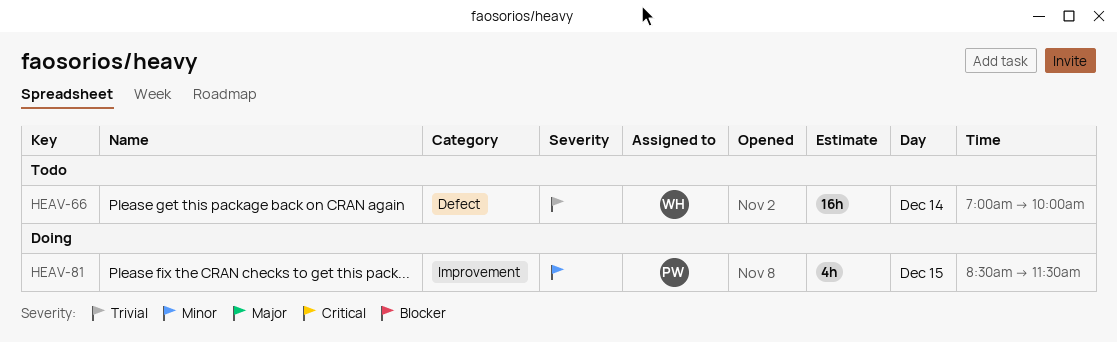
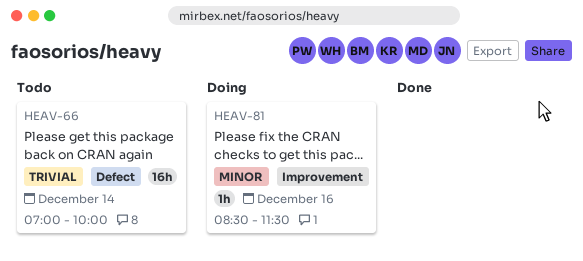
HEAV-81, estimate: 4h -> 1h
HEAV-81, day: Dec 15 -> Dec 16

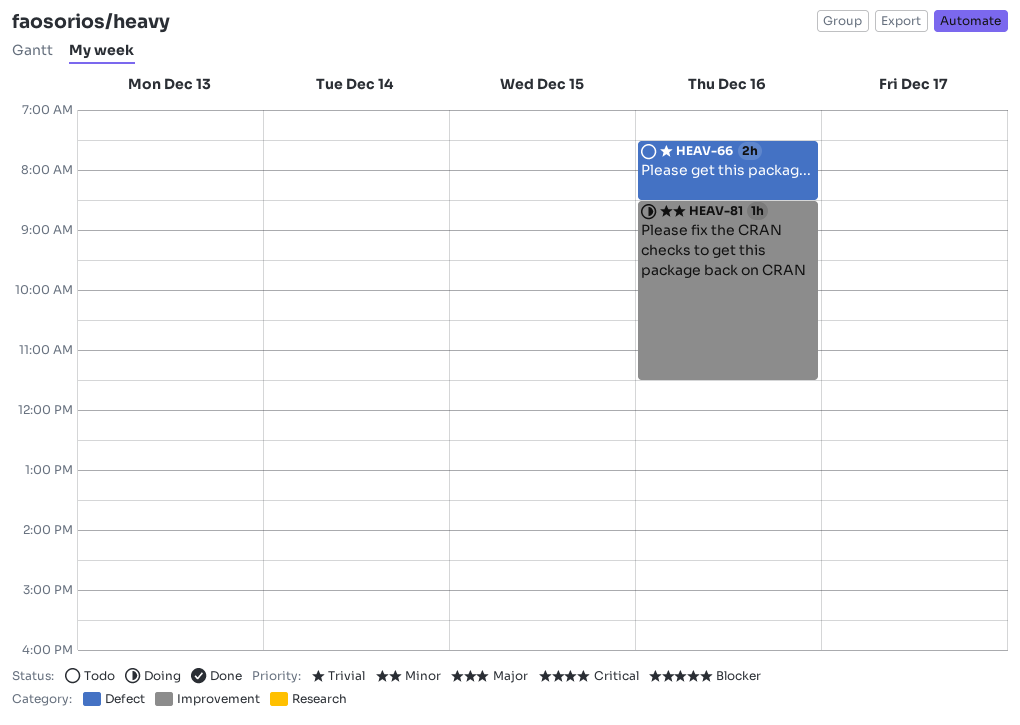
HEAV-66, estimate: 16h -> 2h
HEAV-66, day: Dec 14 -> Dec 16
HEAV-66, begins: 07:00 -> 07:30
HEAV-66, ends: 10:00 -> 08:30

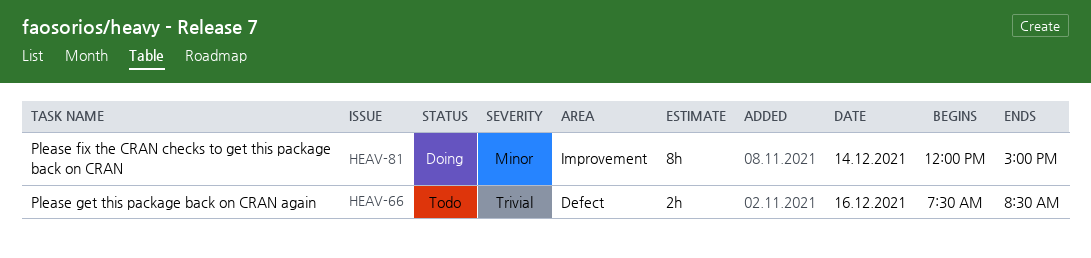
HEAV-81, estimate: 1h -> 8h
HEAV-81, day: Dec 16 -> Dec 14
HEAV-81, begins: 08:30 -> 12:00
HEAV-81, ends: 11:30 -> 15:00

